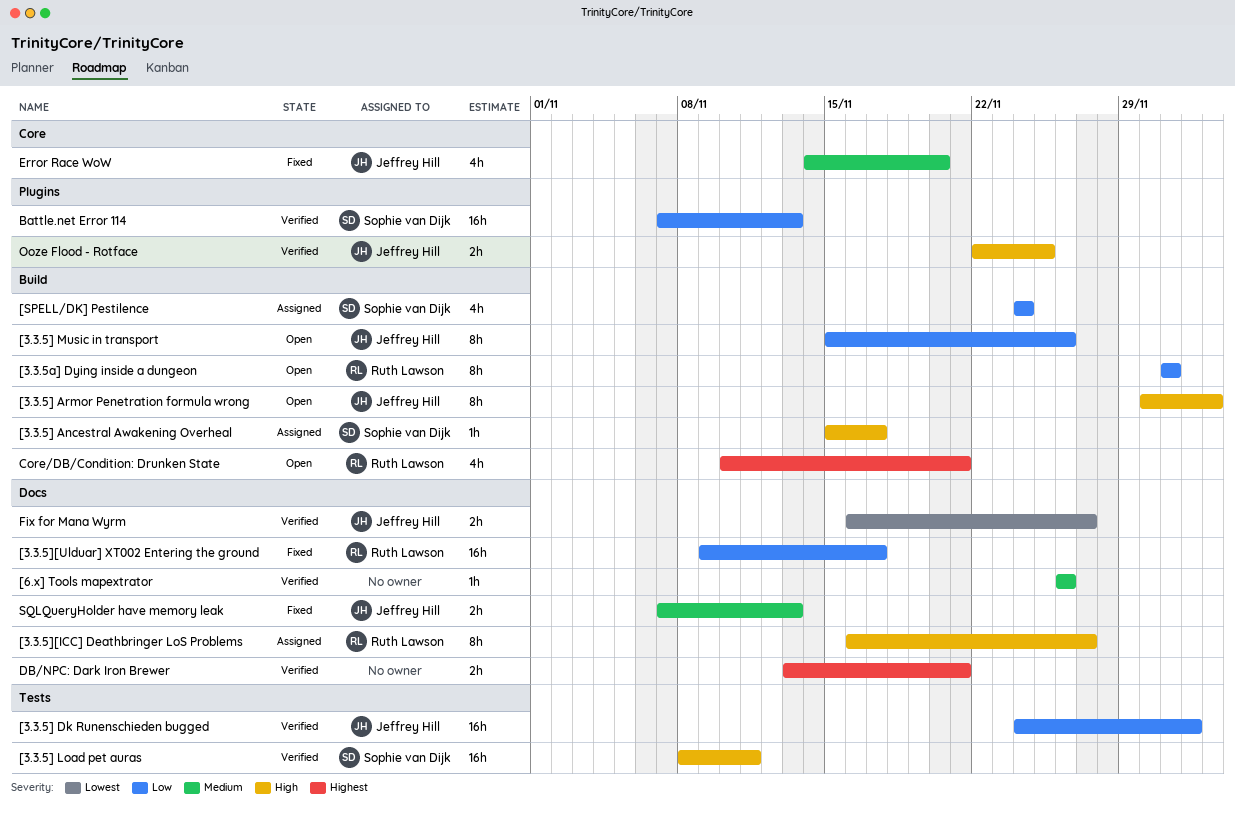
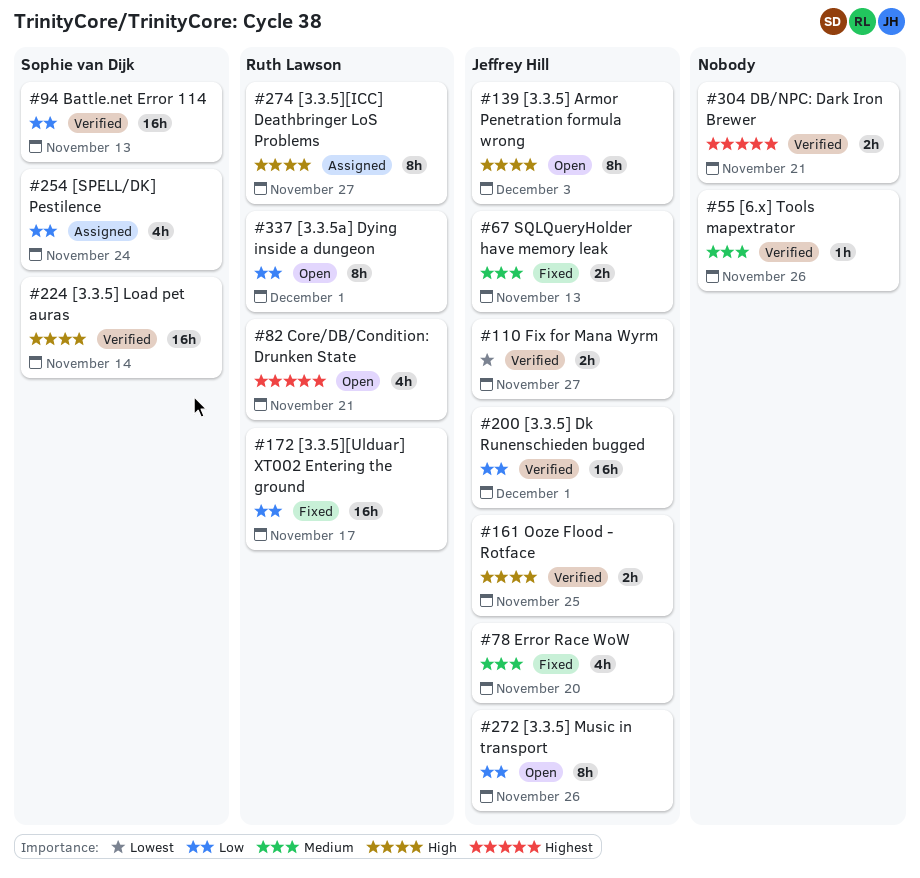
[3.3.5] Ancestral Awakening Overheal: present -> none
[3.3.5] Dk Runenschieden bugged, due: Dec 2 -> Dec 1
[3.3.5] Load pet auras, due: Nov 11 -> Nov 14

